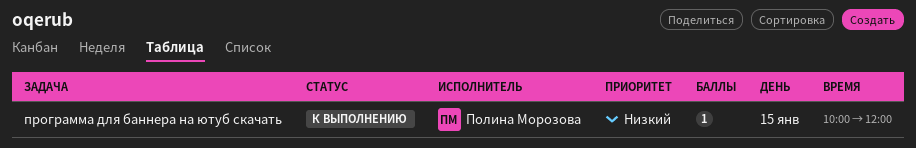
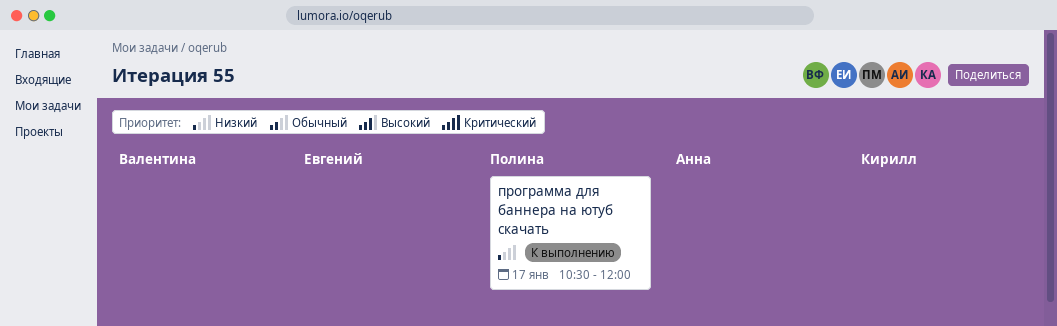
программа для баннера на ютуб скачать, day: Jan 15 -> Jan 17
программа для баннера на ютуб скачать, begins: 10:00 -> 10:30

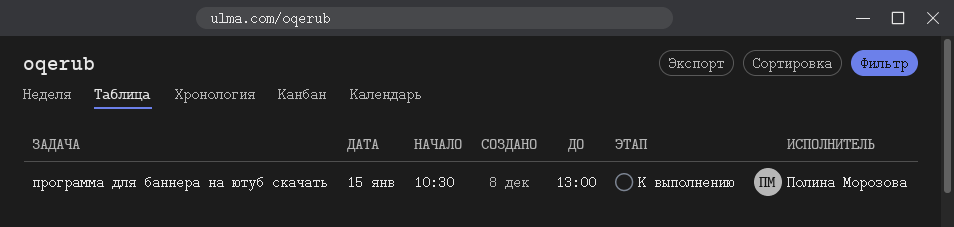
программа для баннера на ютуб скачать, day: Jan 17 -> Jan 15
программа для баннера на ютуб скачать, ends: 12:00 -> 13:00

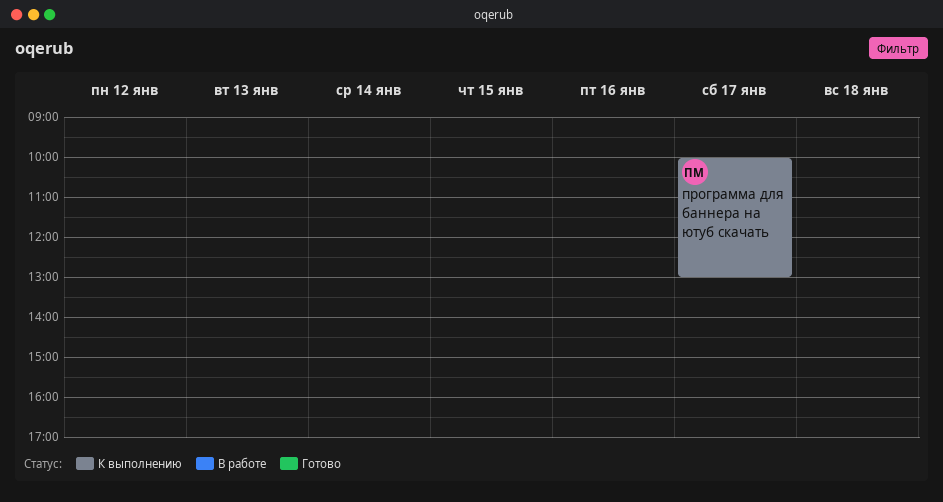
программа для баннера на ютуб скачать, day: Jan 15 -> Jan 17
программа для баннера на ютуб скачать, begins: 10:30 -> 10:00

